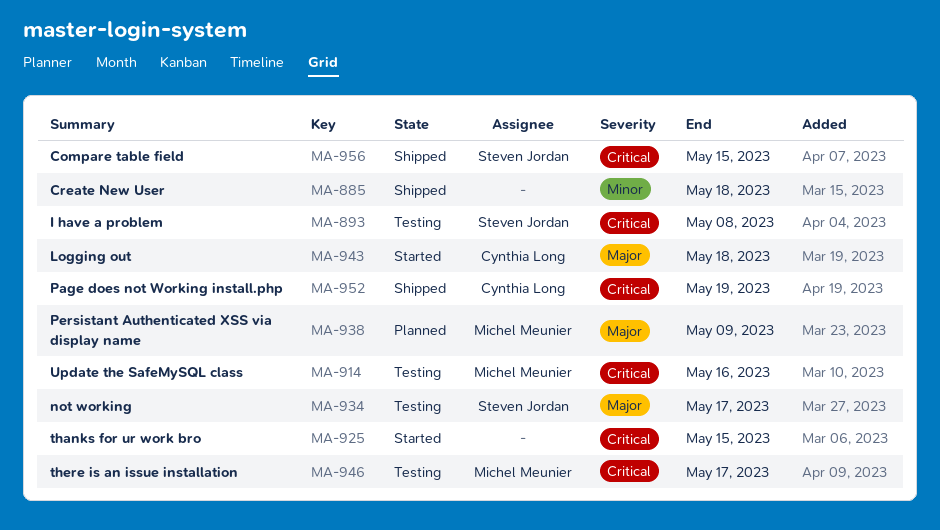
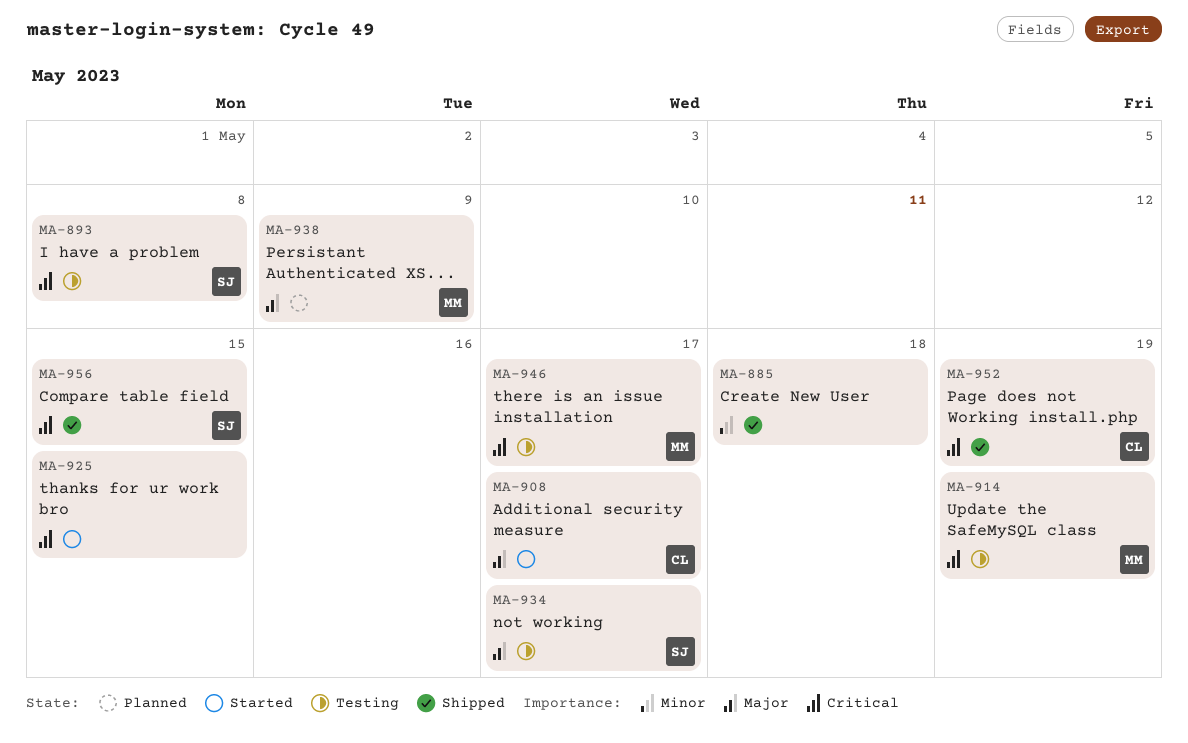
MA-908: none -> present
MA-914, due: May 16 -> May 19
MA-943: present -> none

